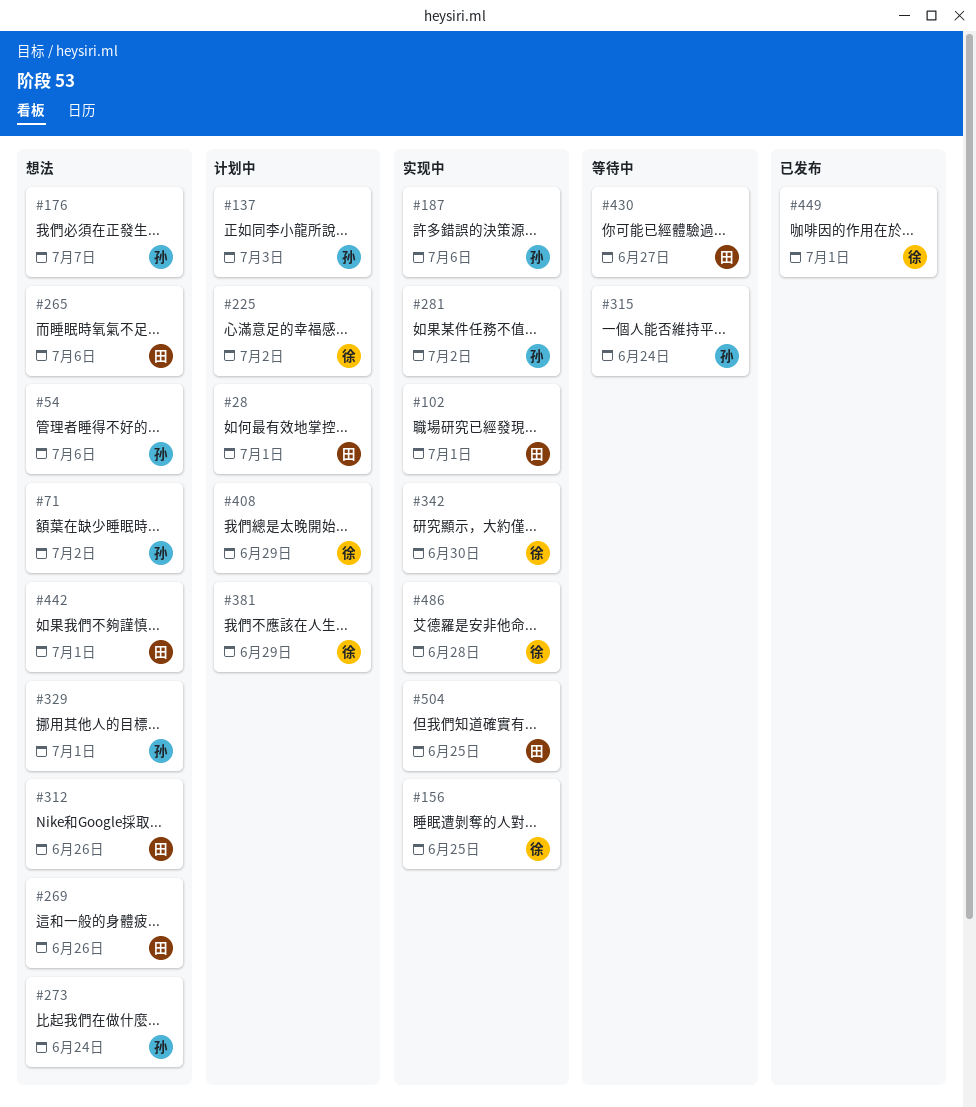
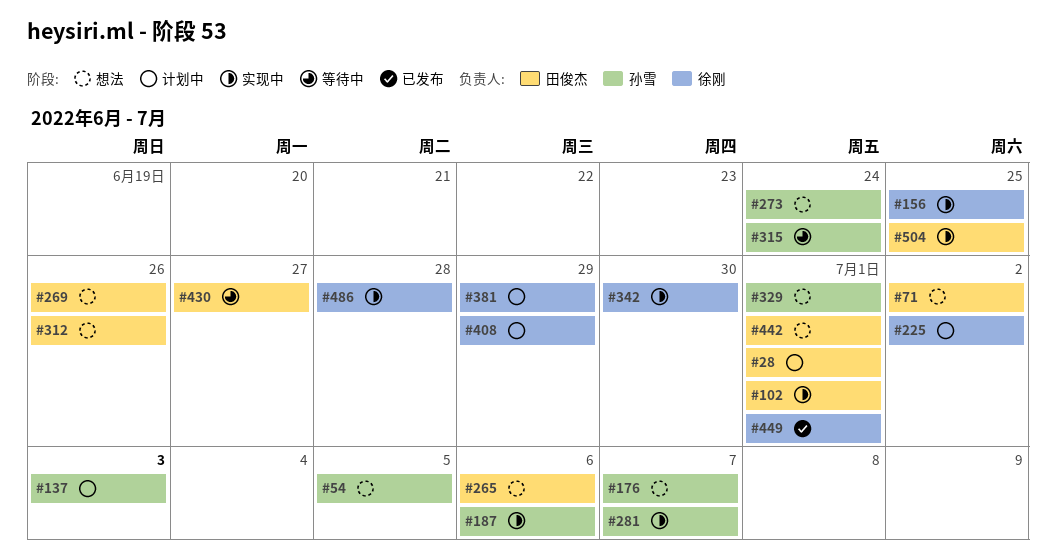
#54, due: Jul 6 -> Jul 5
#71, owner: 孙雪 -> 田俊杰
#281, due: Jul 2 -> Jul 7

